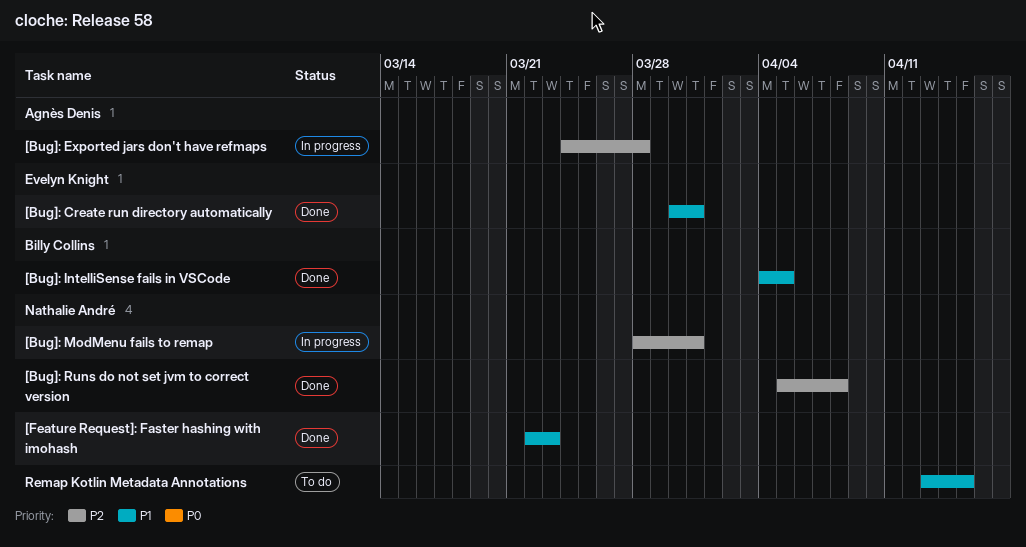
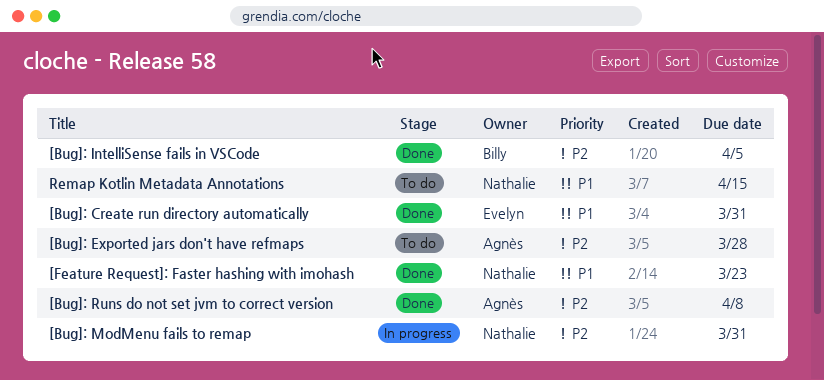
[Bug]: Exported jars don't have refmaps, status: In progress -> To do
[Bug]: IntelliSense fails in VSCode, priority: P1 -> P2
[Bug]: Runs do not set jvm to correct version, owner: Nathalie André -> Agnès Denis

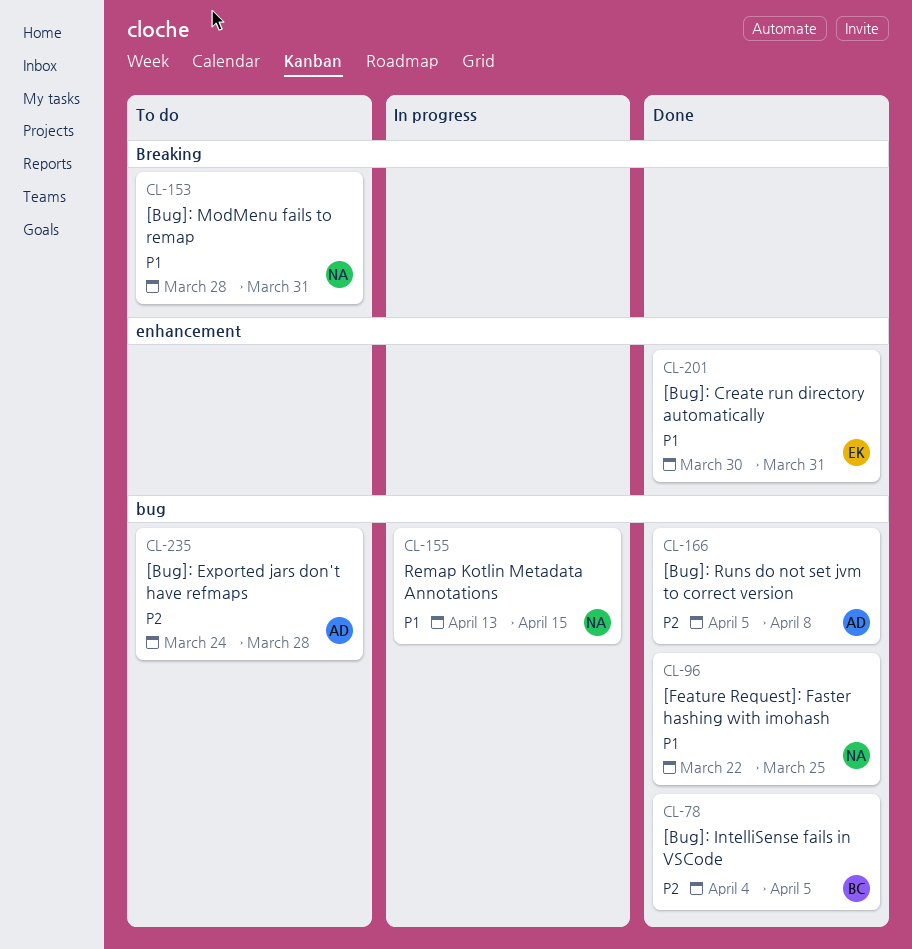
[Bug]: ModMenu fails to remap, status: In progress -> To do
[Bug]: ModMenu fails to remap, priority: P2 -> P1
[Feature Request]: Faster hashing with imohash, due: Mar 23 -> Mar 25
Remap Kotlin Metadata Annotations, status: To do -> In progress

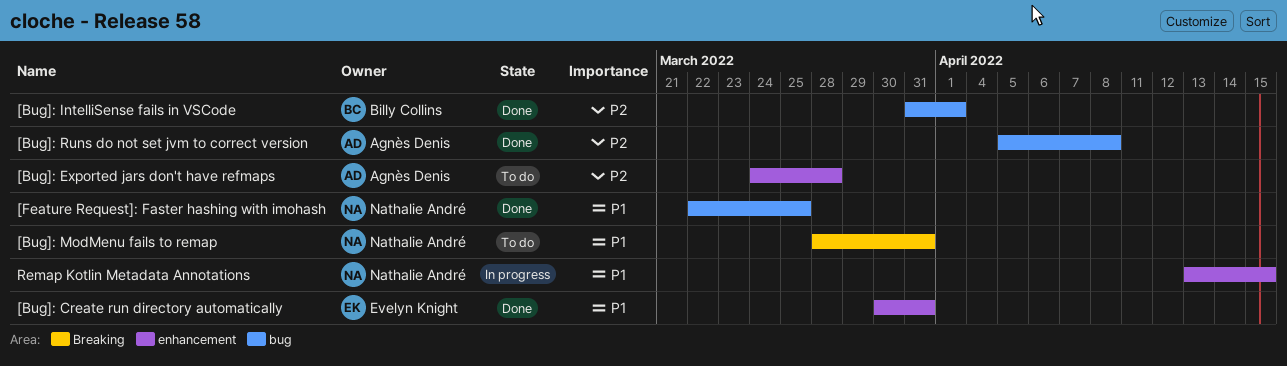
[Bug]: Exported jars don't have refmaps, label: bug -> enhancement
[Bug]: IntelliSense fails in VSCode, start: Apr 4 -> Mar 31
[Bug]: IntelliSense fails in VSCode, due: Apr 5 -> Apr 1
Remap Kotlin Metadata Annotations, label: bug -> enhancement

